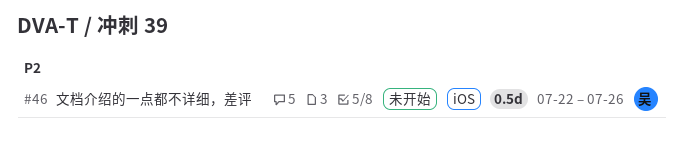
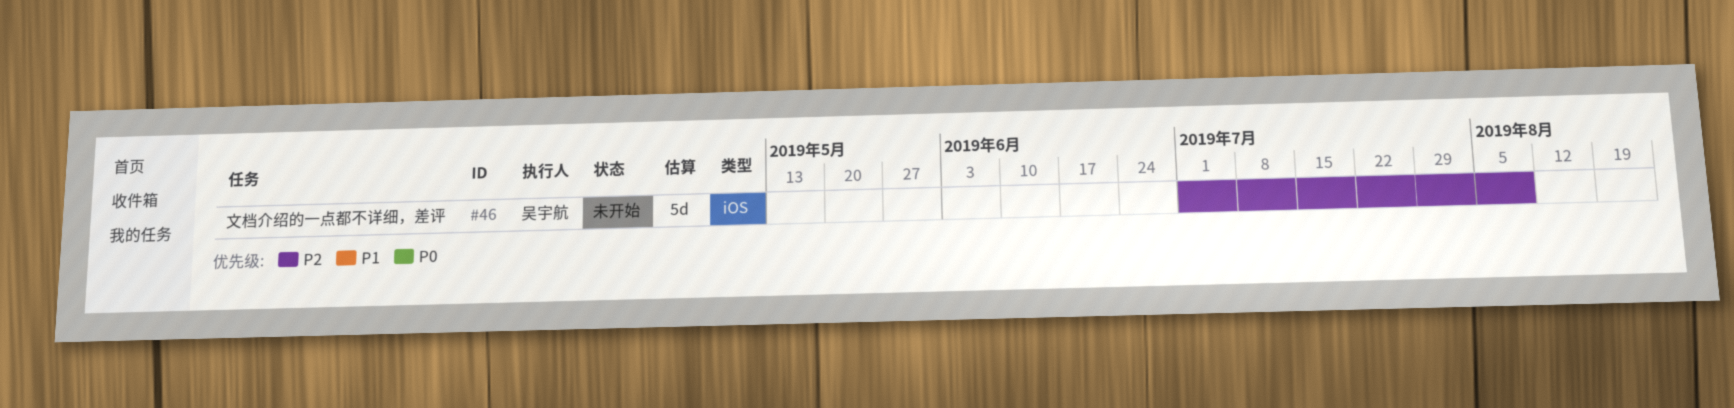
#46, estimate: 0.5d -> 5d
#46, start: Jul 22 -> Jul 1
#46, due: Jul 26 -> Aug 9

